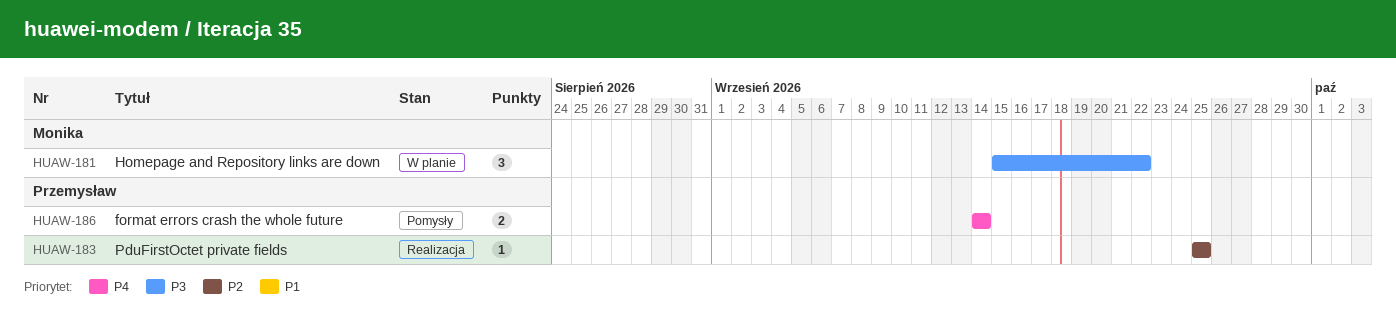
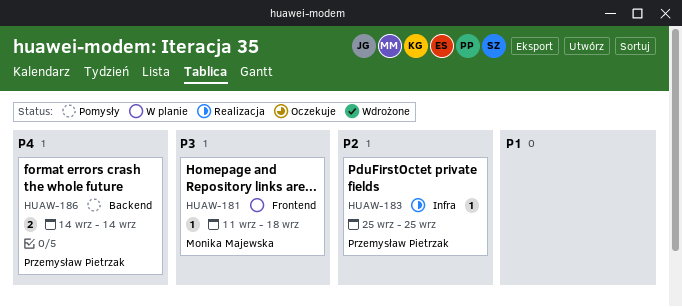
HUAW-181, estimate: 3 -> 1
HUAW-181, start: Sep 15 -> Sep 11
HUAW-181, due: Sep 22 -> Sep 18

